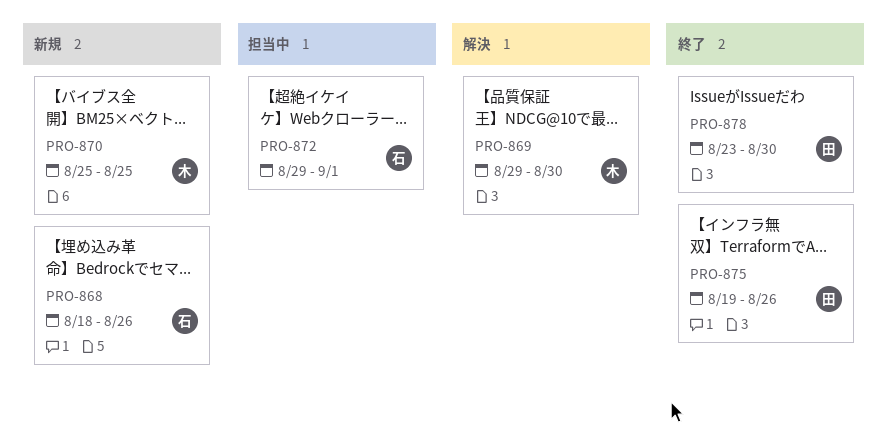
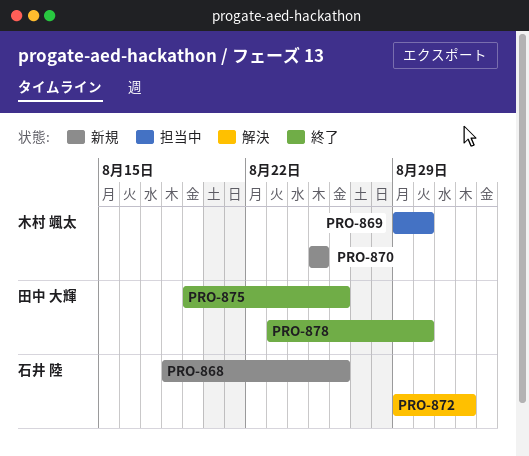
PRO-869, status: 解決 -> 担当中
PRO-872, status: 担当中 -> 解決

